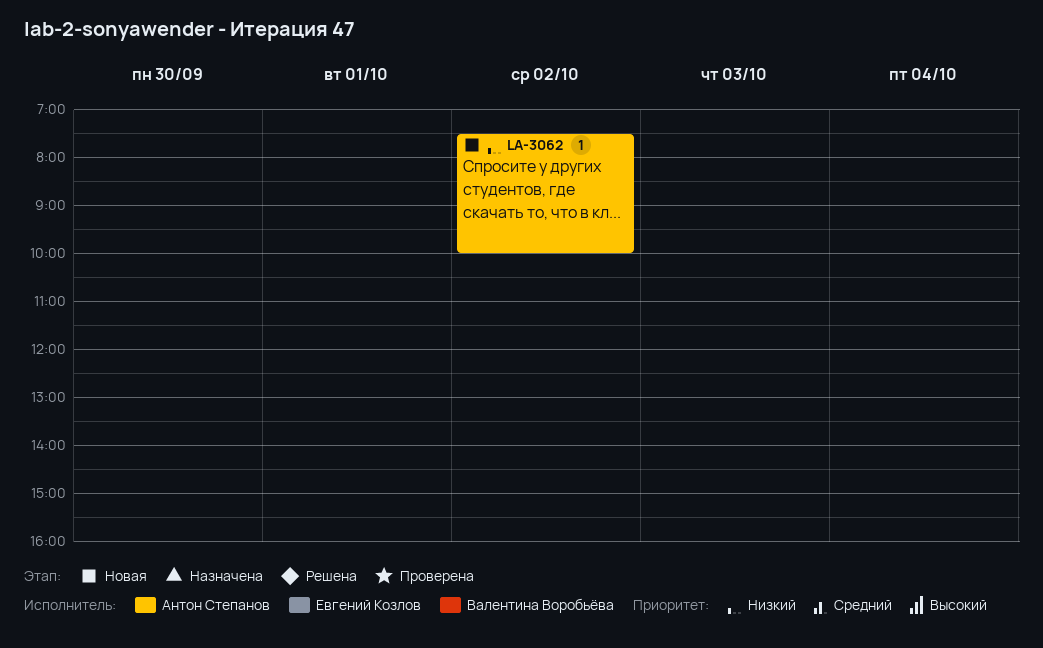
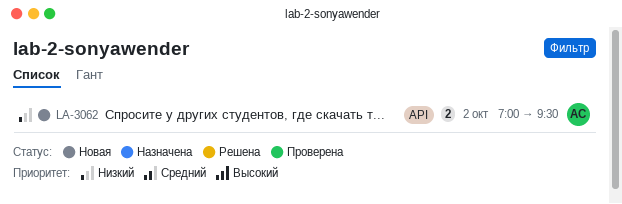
LA-3062, estimate: 1 -> 2
LA-3062, begins: 07:30 -> 07:00
LA-3062, ends: 10:00 -> 09:30

